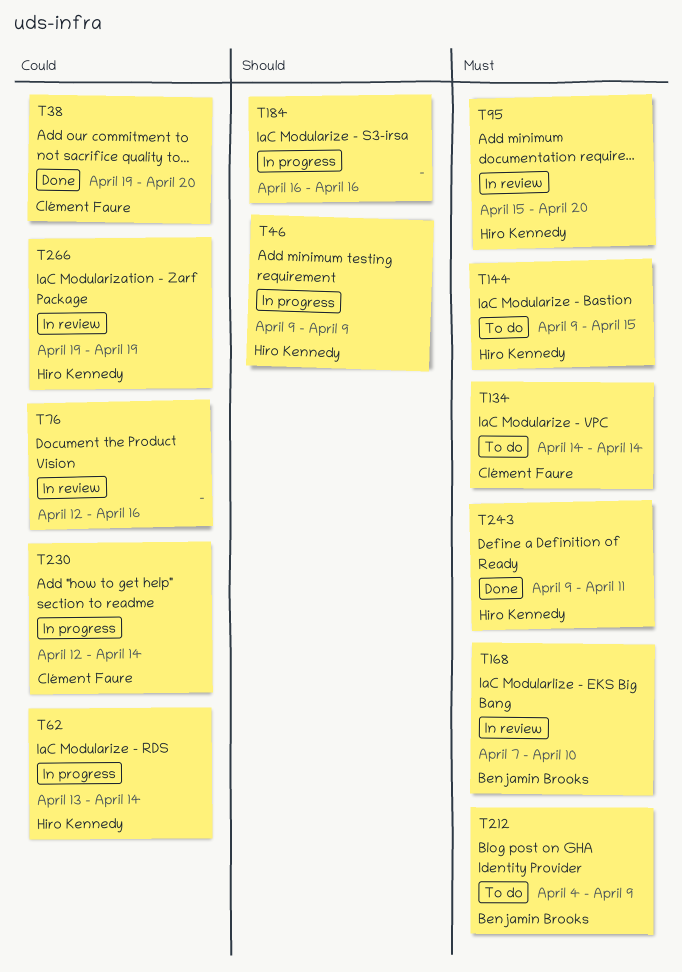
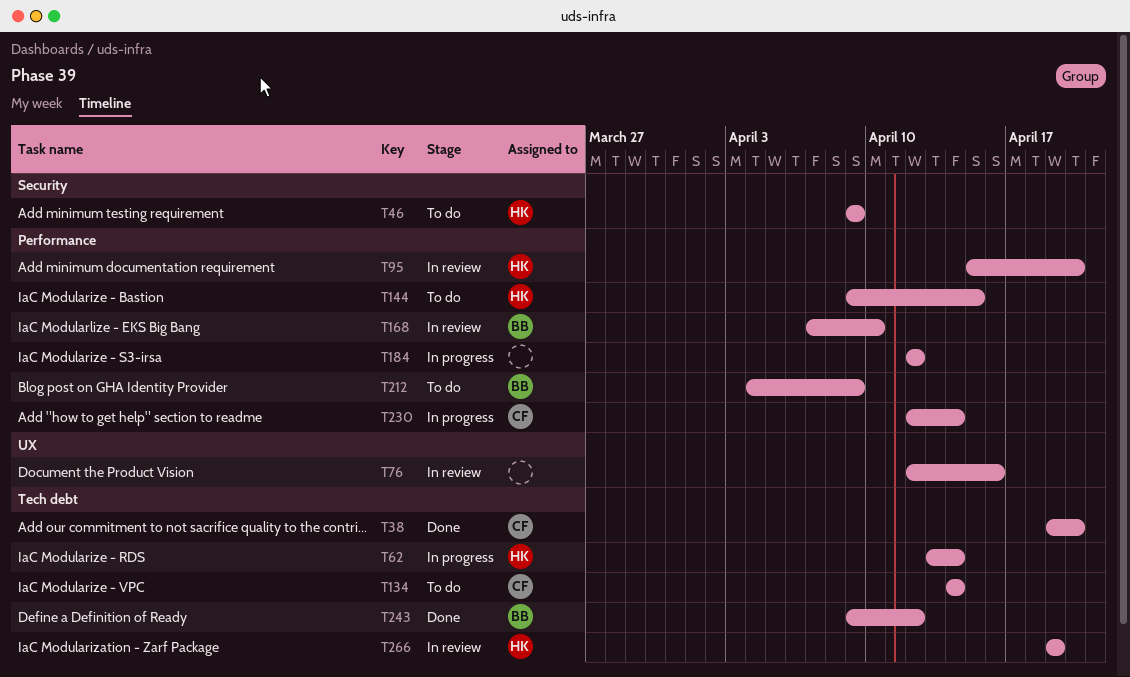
T46, status: In progress -> To do
T184, start: Apr 16 -> Apr 12
T184, due: Apr 16 -> Apr 12
T243, owner: Hiro Kennedy -> Benjamin Brooks
T243, due: Apr 11 -> Apr 12

